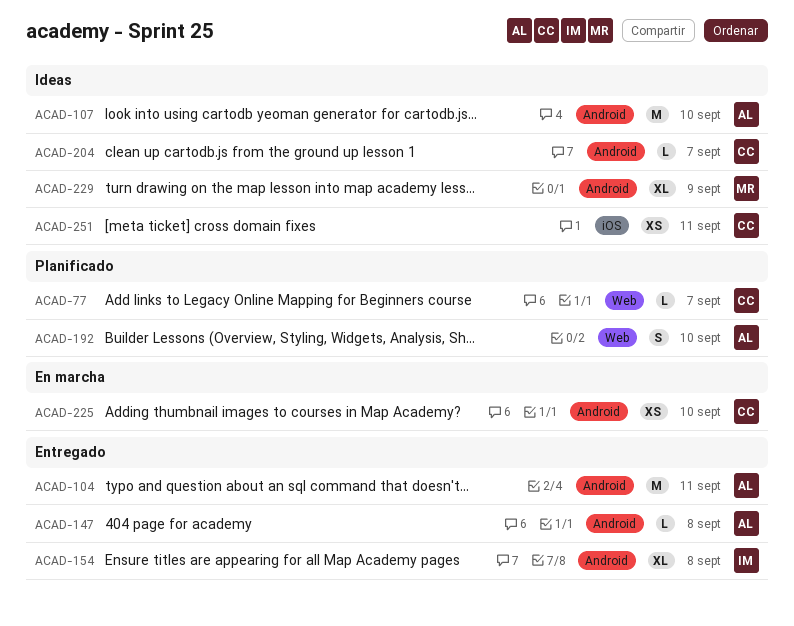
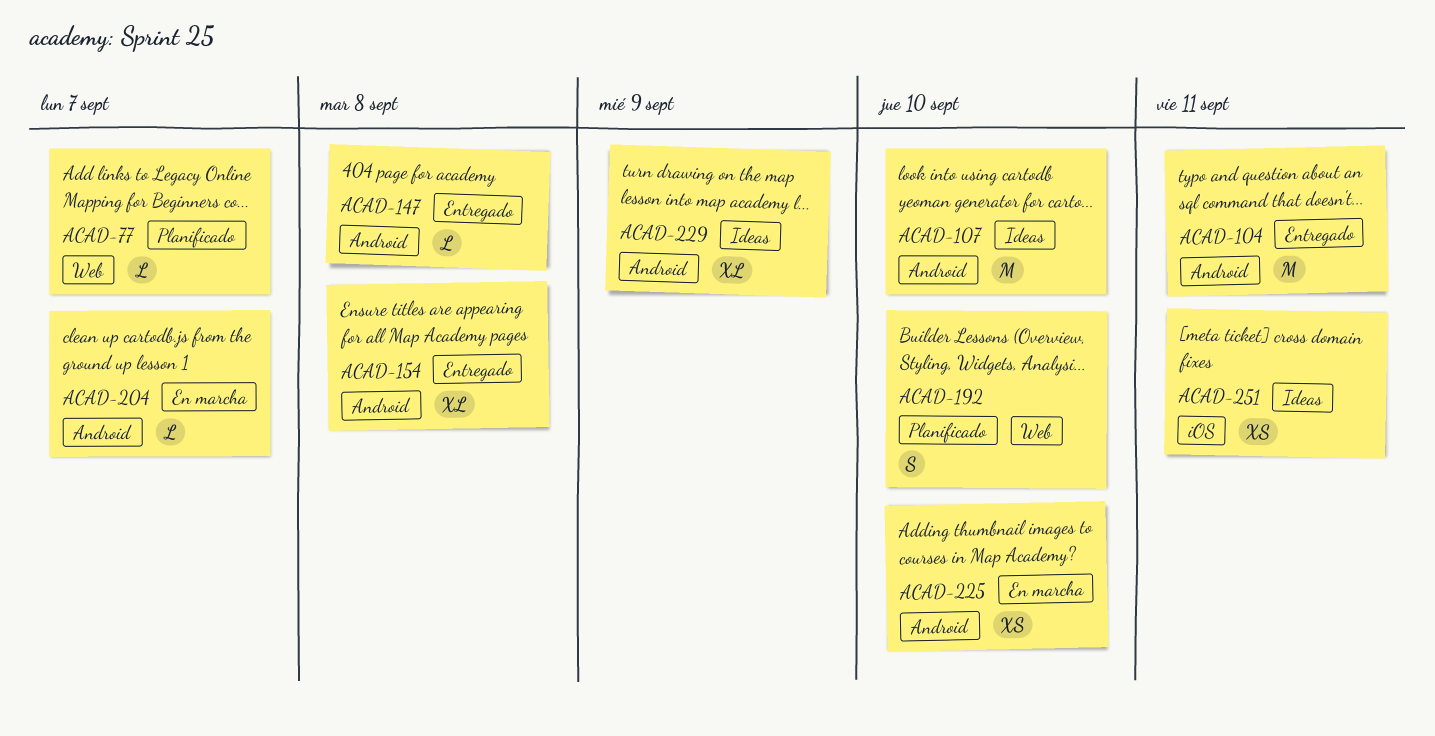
ACAD-204, status: Ideas -> En marcha

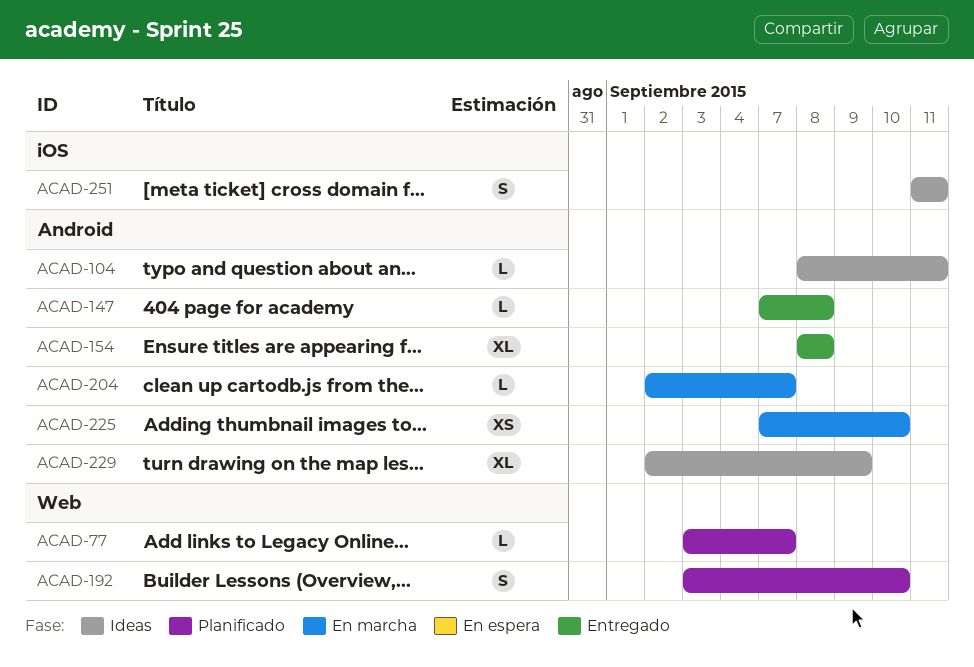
ACAD-104, status: Entregado -> Ideas
ACAD-104, estimate: M -> L
ACAD-107: present -> none
ACAD-251, estimate: XS -> S

